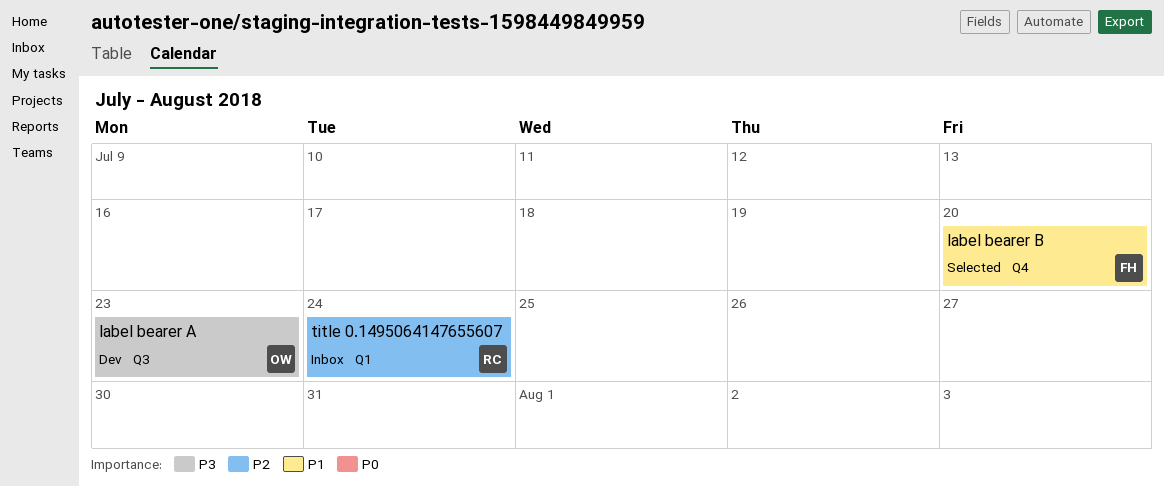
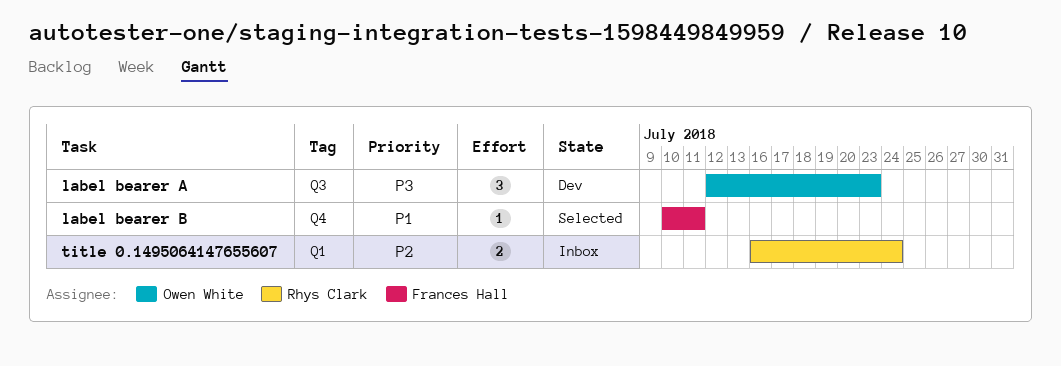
label bearer B, due: Jul 20 -> Jul 11

